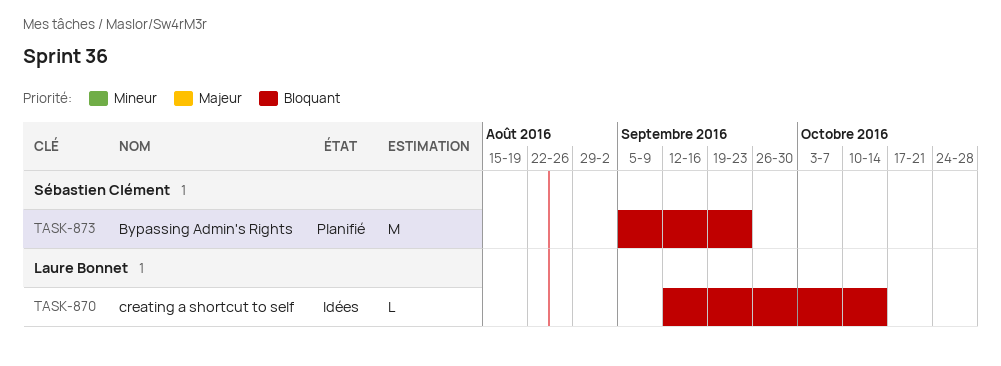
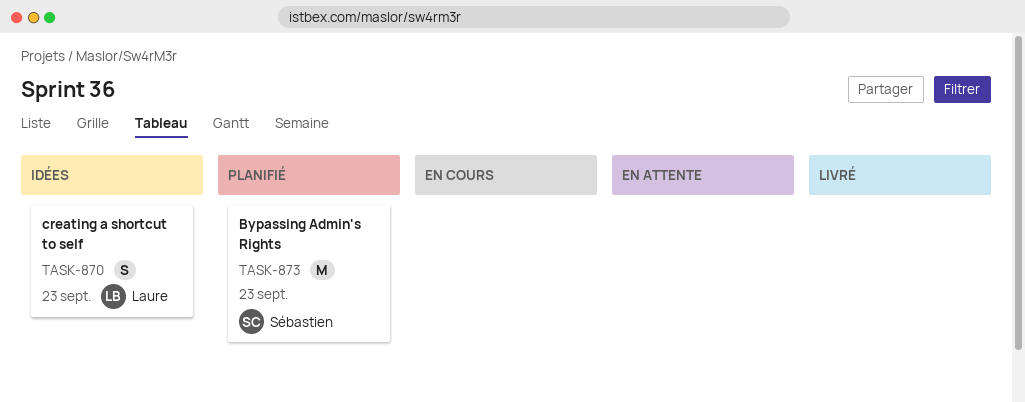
TASK-870, estimate: L -> S
TASK-870, due: Oct 14 -> Sep 23

